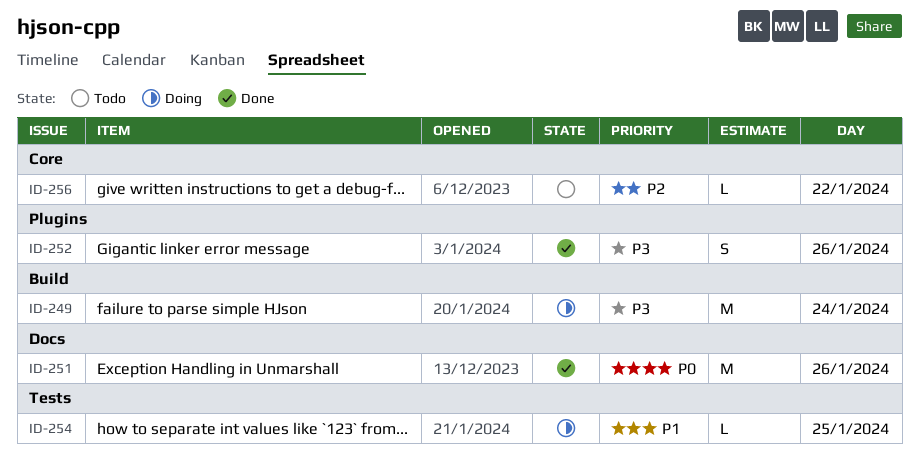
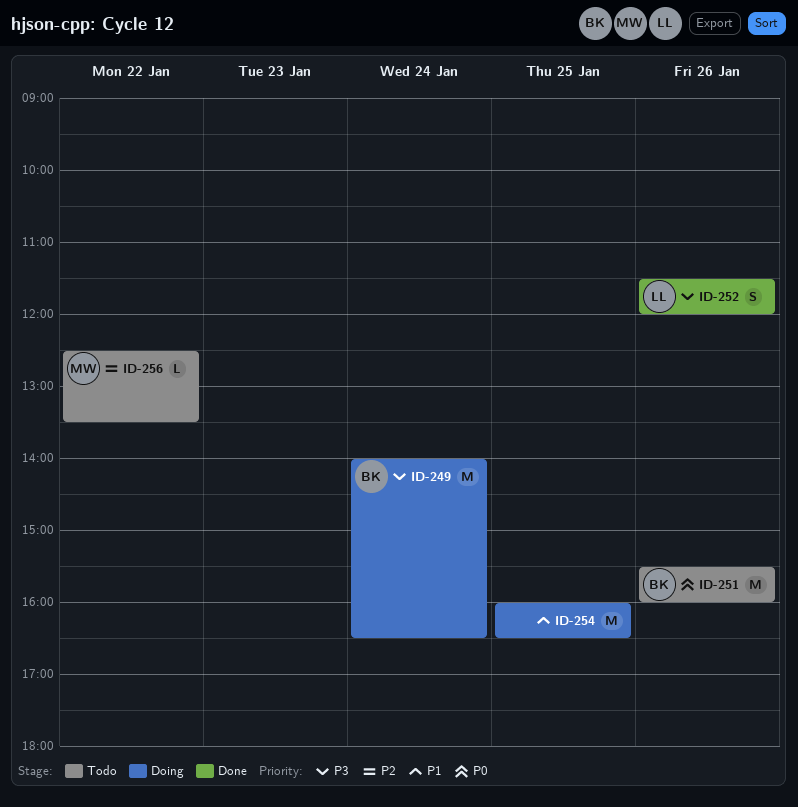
ID-251, status: Done -> Todo
ID-254, estimate: L -> M

